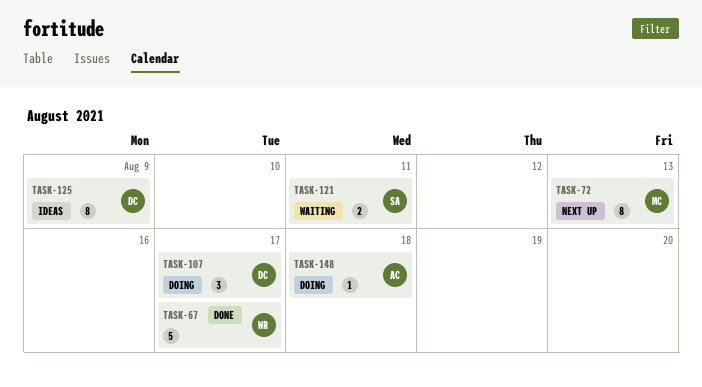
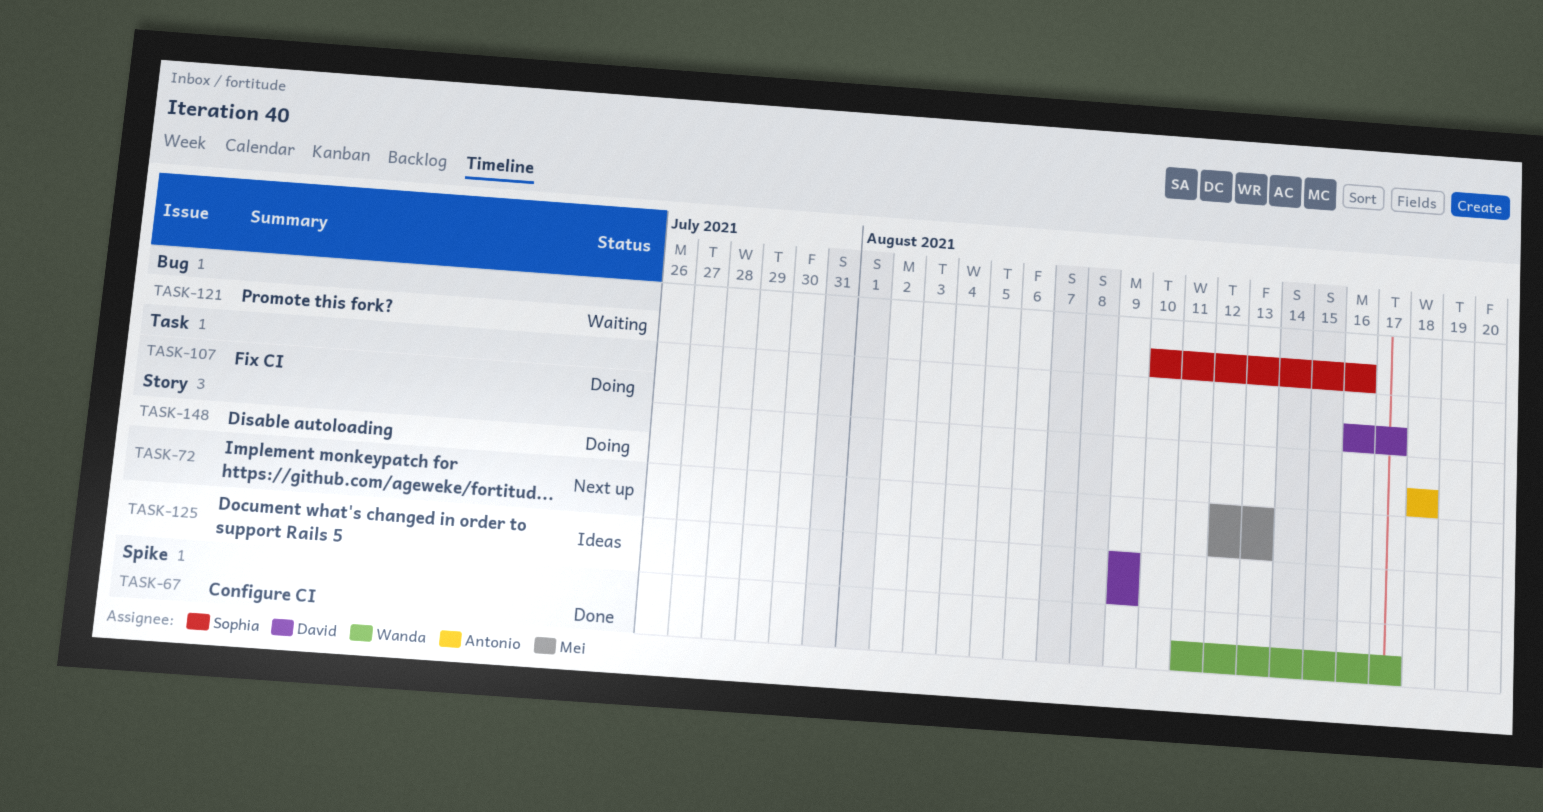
TASK-121, due: Aug 11 -> Aug 16

